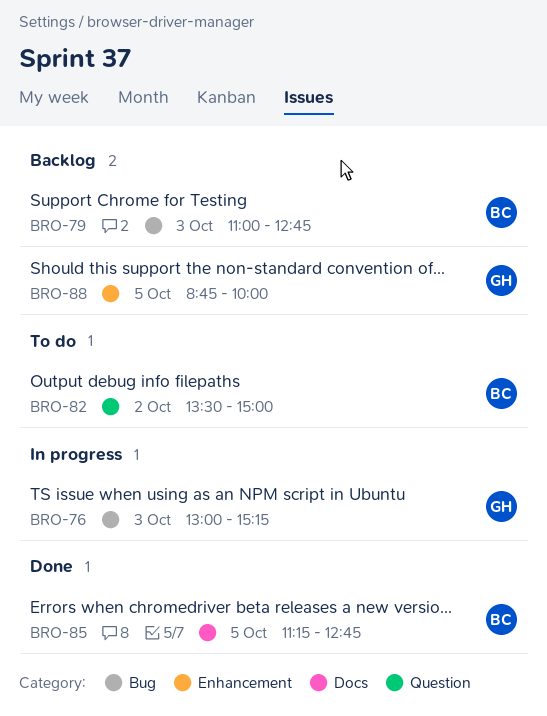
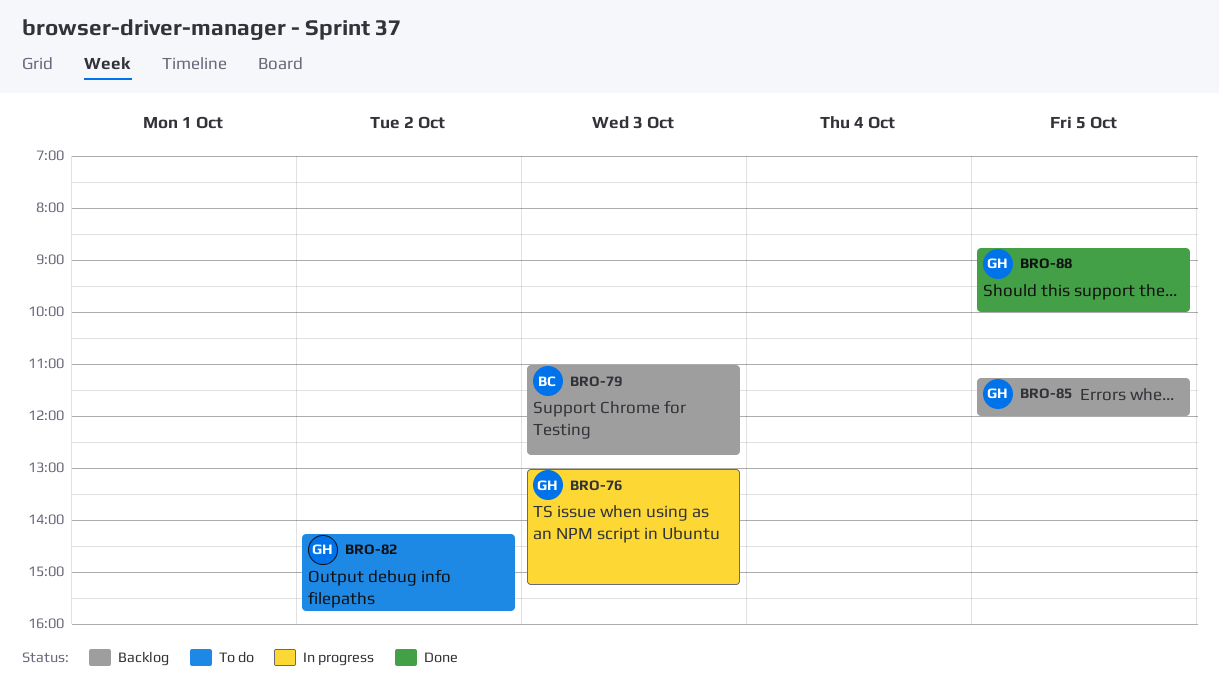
BRO-82, owner: BC -> GH
BRO-82, begins: 13:30 -> 14:15
BRO-82, ends: 15:00 -> 15:45
BRO-85, status: Done -> Backlog
BRO-85, owner: BC -> GH
BRO-85, ends: 12:45 -> 12:00
BRO-88, status: Backlog -> Done

